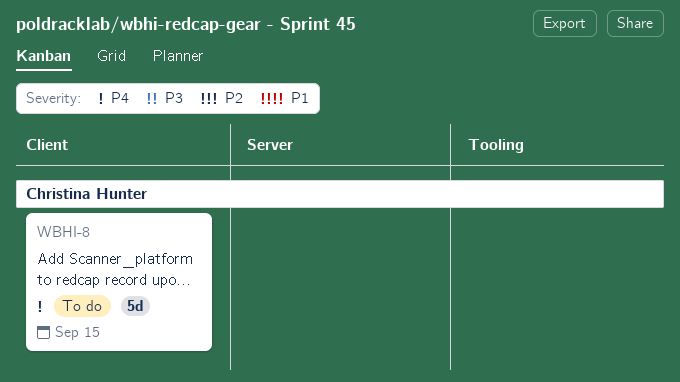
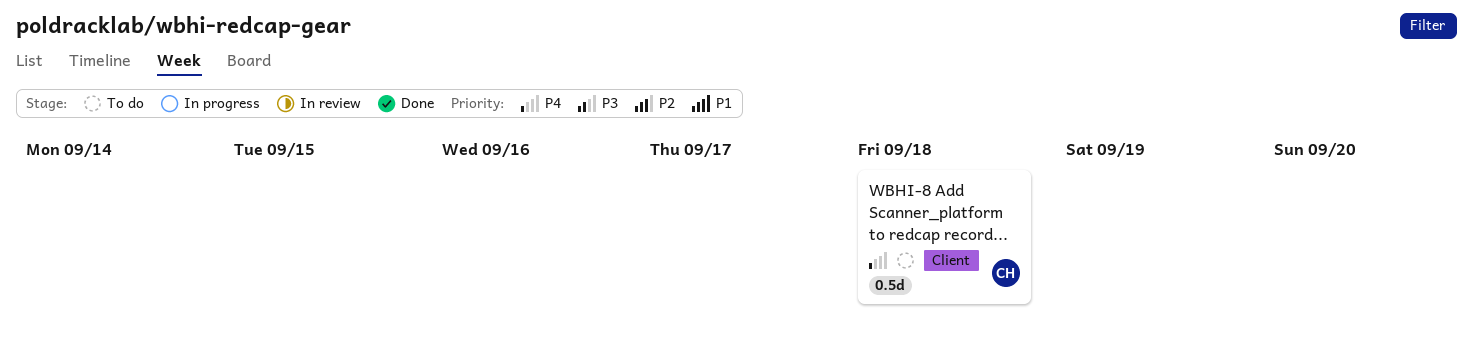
WBHI-8, estimate: 5d -> 0.5d
WBHI-8, due: Sep 15 -> Sep 18

